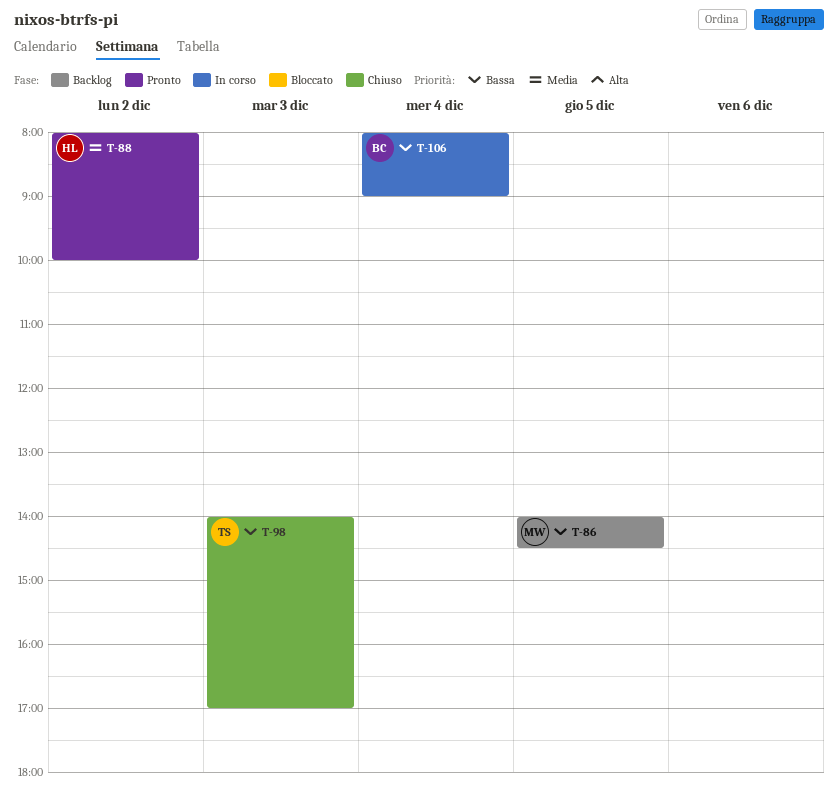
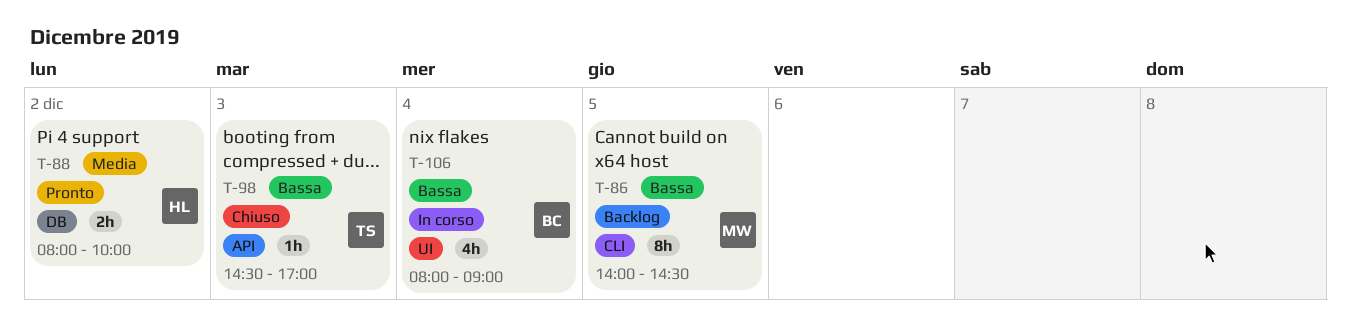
T-98, begins: 14:00 -> 14:30

